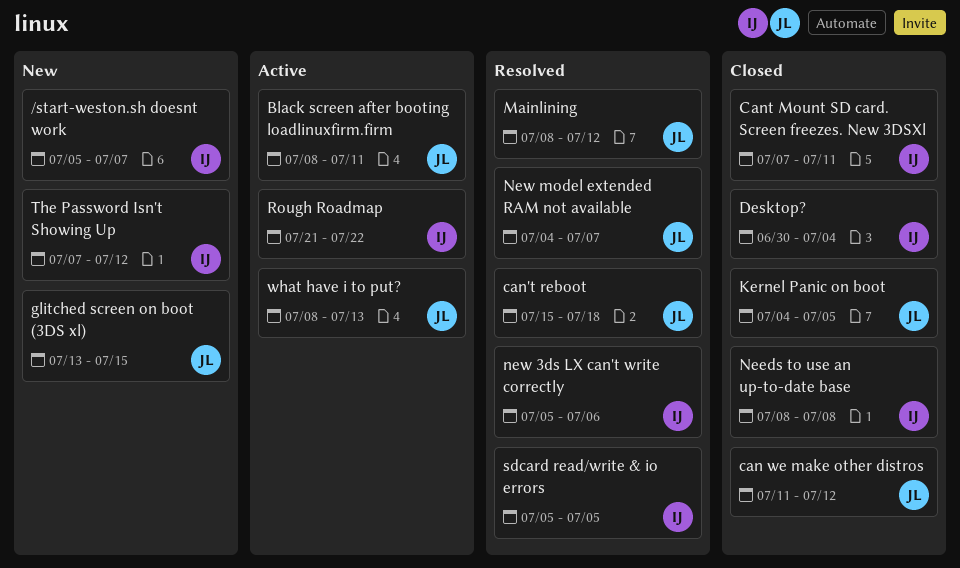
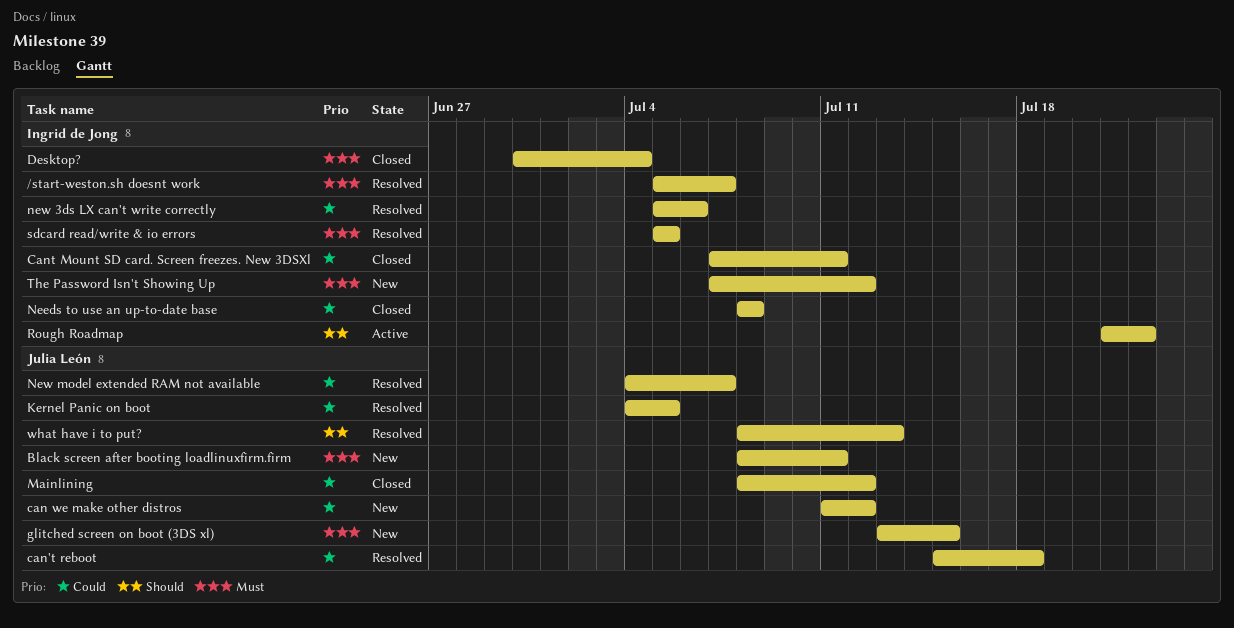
/start-weston.sh doesnt work, status: New -> Resolved
Black screen after booting loadlinuxfirm.firm, status: Active -> New
can we make other distros, status: Closed -> New
Kernel Panic on boot, status: Closed -> Resolved
Mainlining, status: Resolved -> Closed
what have i to put?, status: Active -> Resolved

